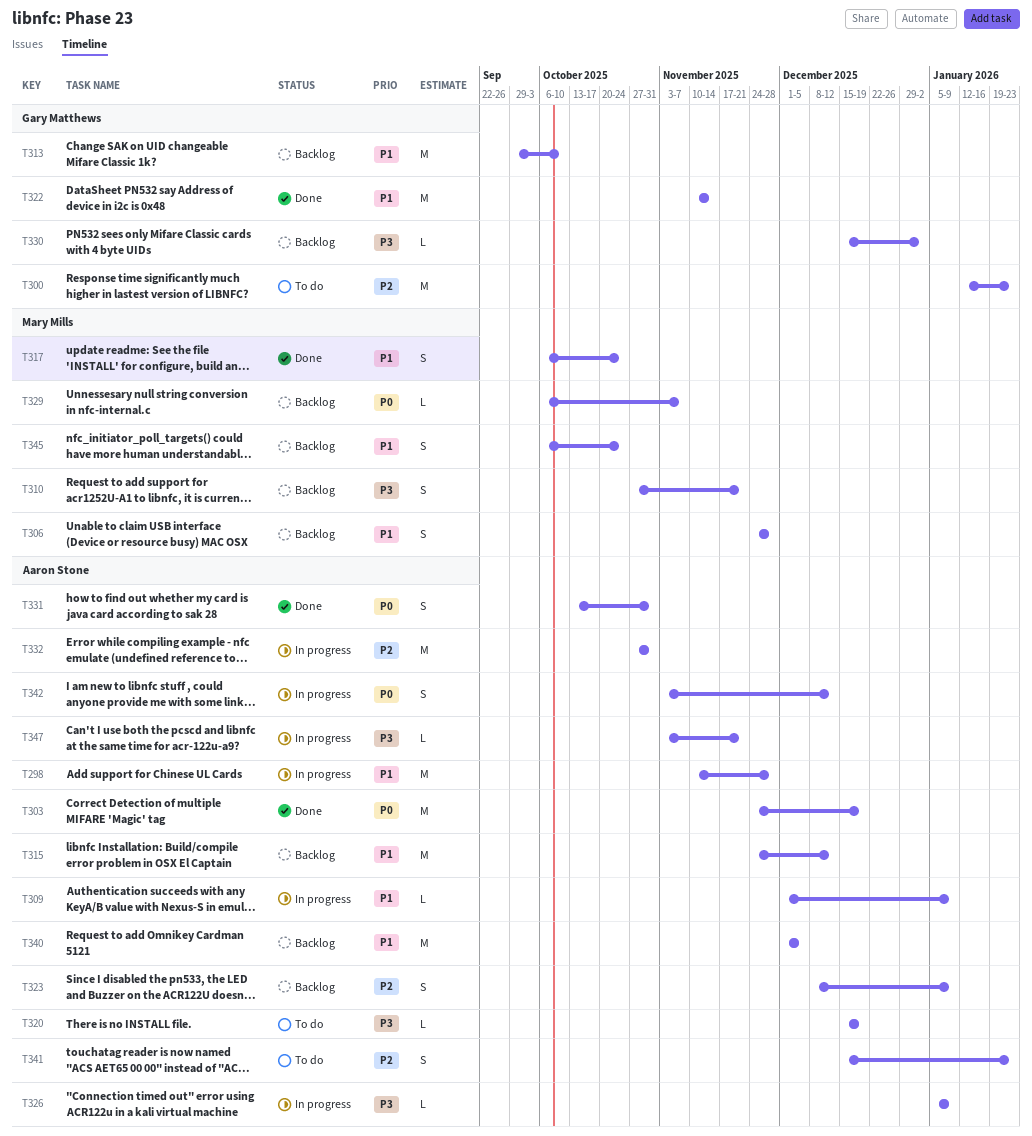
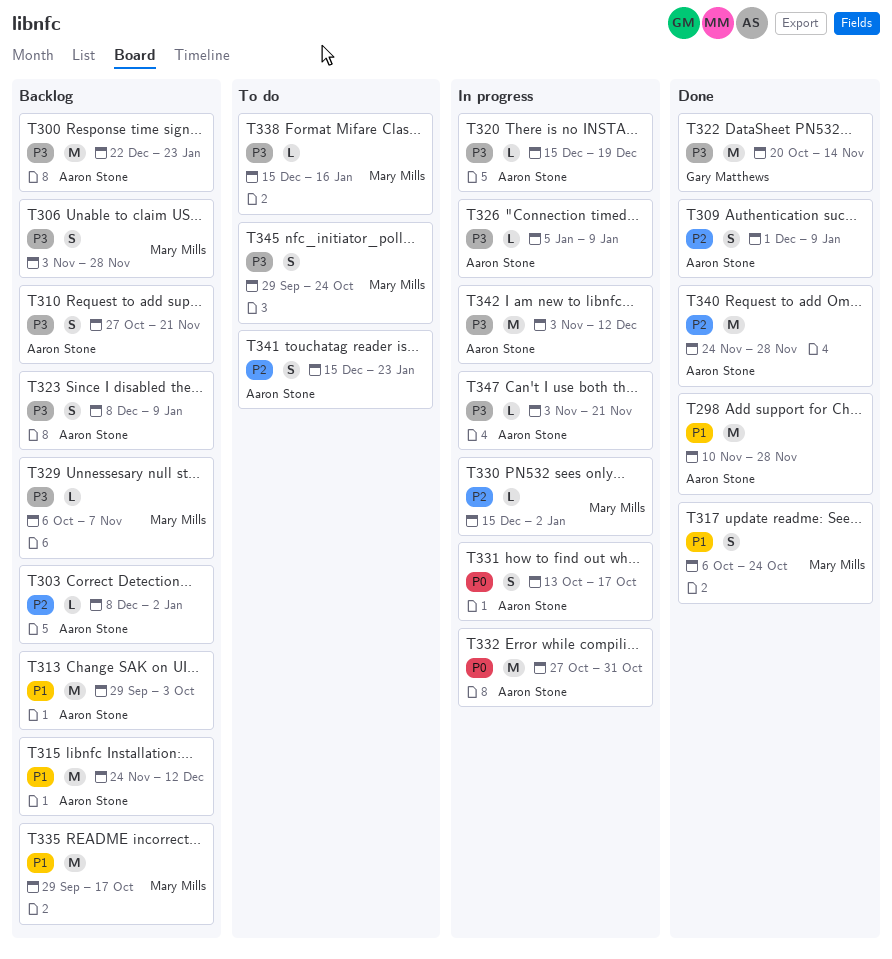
T298, status: In progress -> Done
T300, status: To do -> Backlog
T300, owner: Gary Matthews -> Aaron Stone
T300, priority: P2 -> P3
T300, start: Jan 12 -> Dec 22
T303, status: Done -> Backlog
T303, priority: P0 -> P2
T303, estimate: M -> L
T303, start: Nov 24 -> Dec 8
T303, due: Dec 19 -> Jan 2
T306, priority: P1 -> P3
T306, start: Nov 24 -> Nov 3
T309, status: In progress -> Done
T309, priority: P1 -> P2
T309, estimate: L -> S
T310, owner: Mary Mills -> Aaron Stone
T313, owner: Gary Matthews -> Aaron Stone
T313, due: Oct 10 -> Oct 3
T320, status: To do -> In progress
T322, priority: P1 -> P3
T322, start: Nov 10 -> Oct 20
T323, priority: P2 -> P3
T329, priority: P0 -> P3
T330, status: Backlog -> In progress
T330, owner: Gary Matthews -> Mary Mills
T330, priority: P3 -> P2
T331, status: Done -> In progress
T331, due: Oct 31 -> Oct 17
T332, priority: P2 -> P0
T335: none -> present
T338: none -> present
T340, status: Backlog -> Done
T340, priority: P1 -> P2
T340, start: Dec 1 -> Nov 24
T340, due: Dec 5 -> Nov 28
T342, priority: P0 -> P3
T342, estimate: S -> M
T345, status: Backlog -> To do
T345, priority: P1 -> P3
T345, start: Oct 6 -> Sep 29

